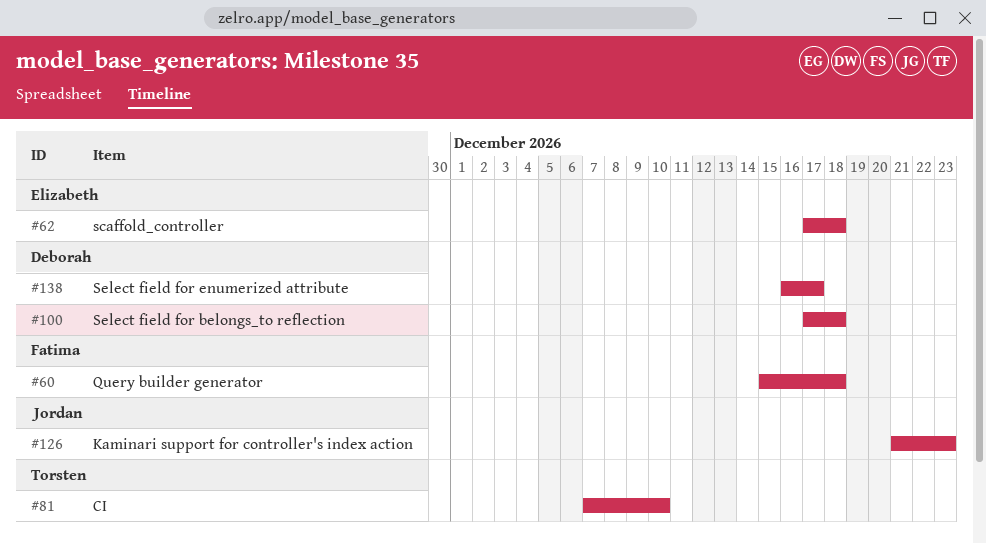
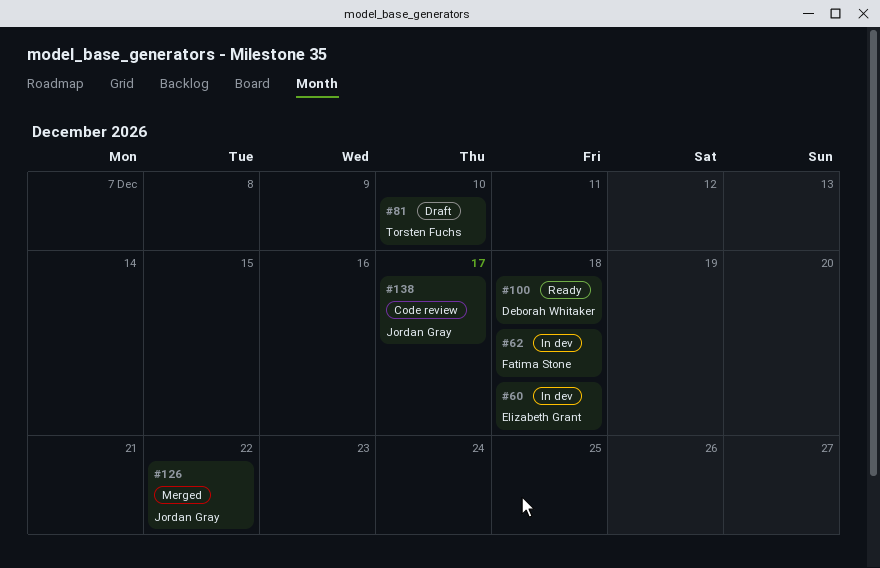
#60, owner: Fatima Stone -> Elizabeth Grant
#62, owner: Elizabeth Grant -> Fatima Stone
#126, due: Dec 23 -> Dec 22
#138, owner: Deborah Whitaker -> Jordan Gray

